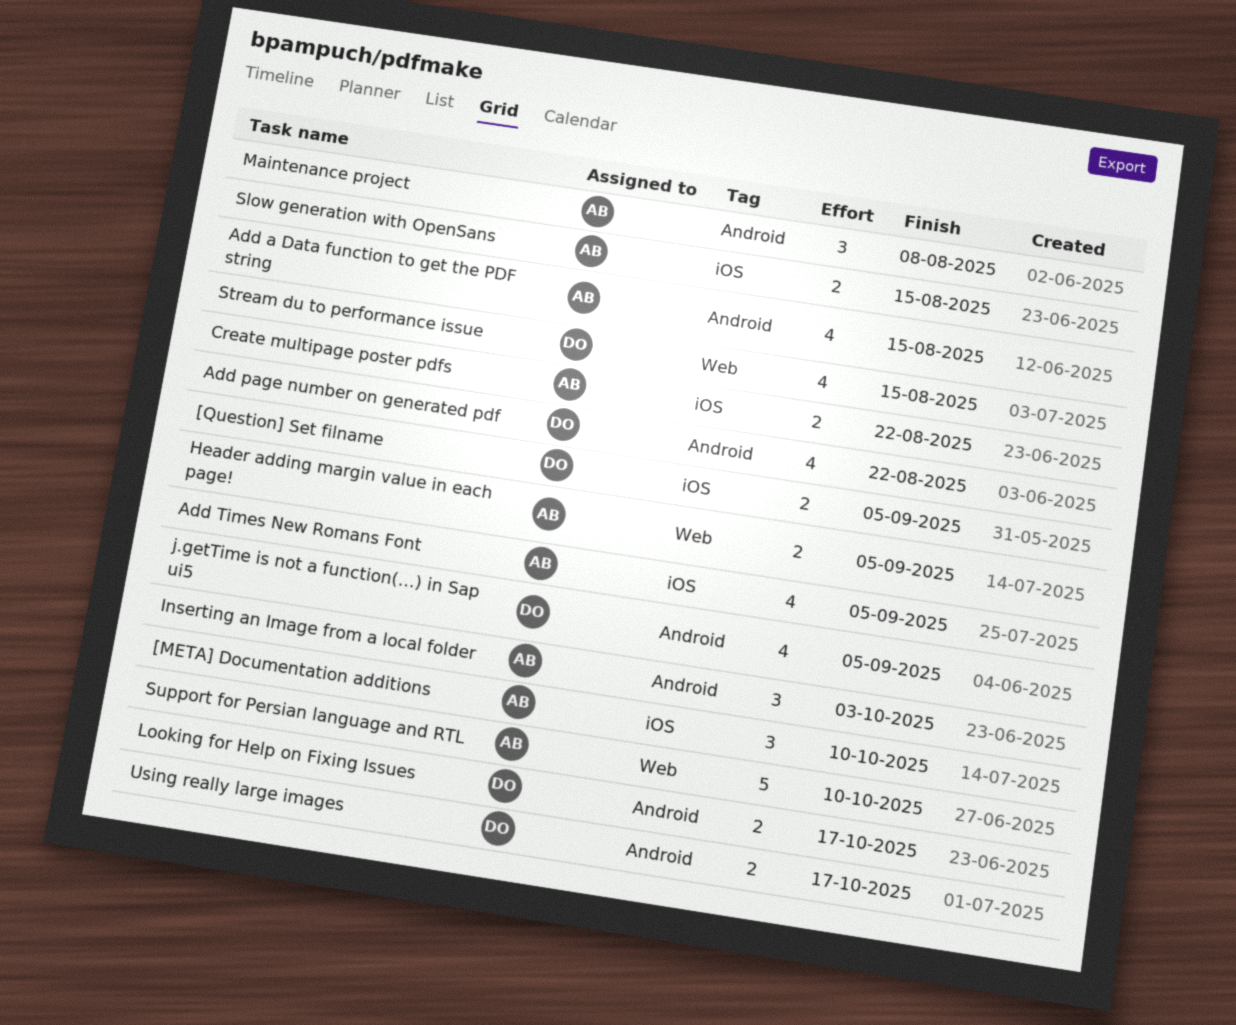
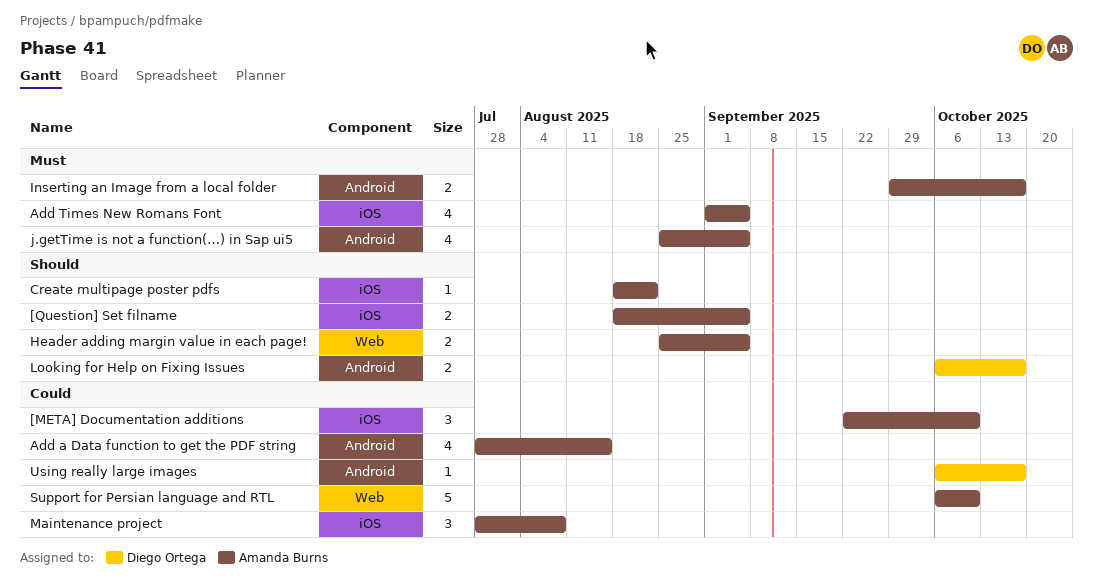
[Question] Set filname, owner: Diego Ortega -> Amanda Burns
Add page number on generated pdf: present -> none
Create multipage poster pdfs, estimate: 2 -> 1
Inserting an Image from a local folder, estimate: 3 -> 2
Inserting an Image from a local folder, due: Oct 3 -> Oct 17
j.getTime is not a function(…) in Sap ui5, owner: Diego Ortega -> Amanda Burns
Maintenance project, label: Android -> iOS
Slow generation with OpenSans: present -> none
Stream du to performance issue: present -> none
Using really large images, estimate: 2 -> 1

